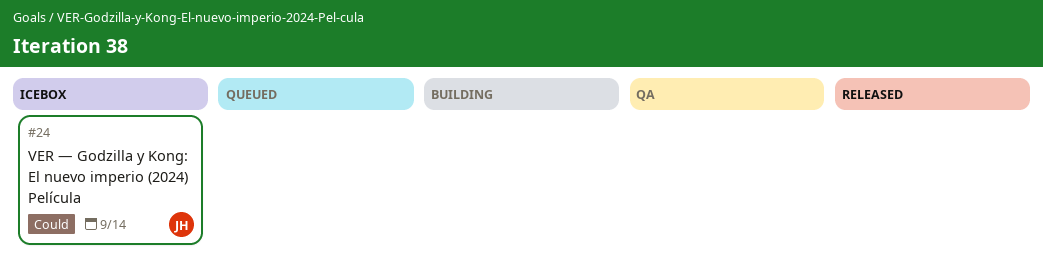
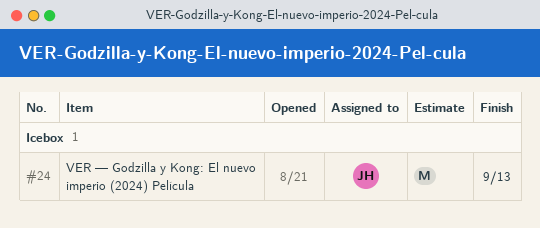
#24, due: Sep 14 -> Sep 13

